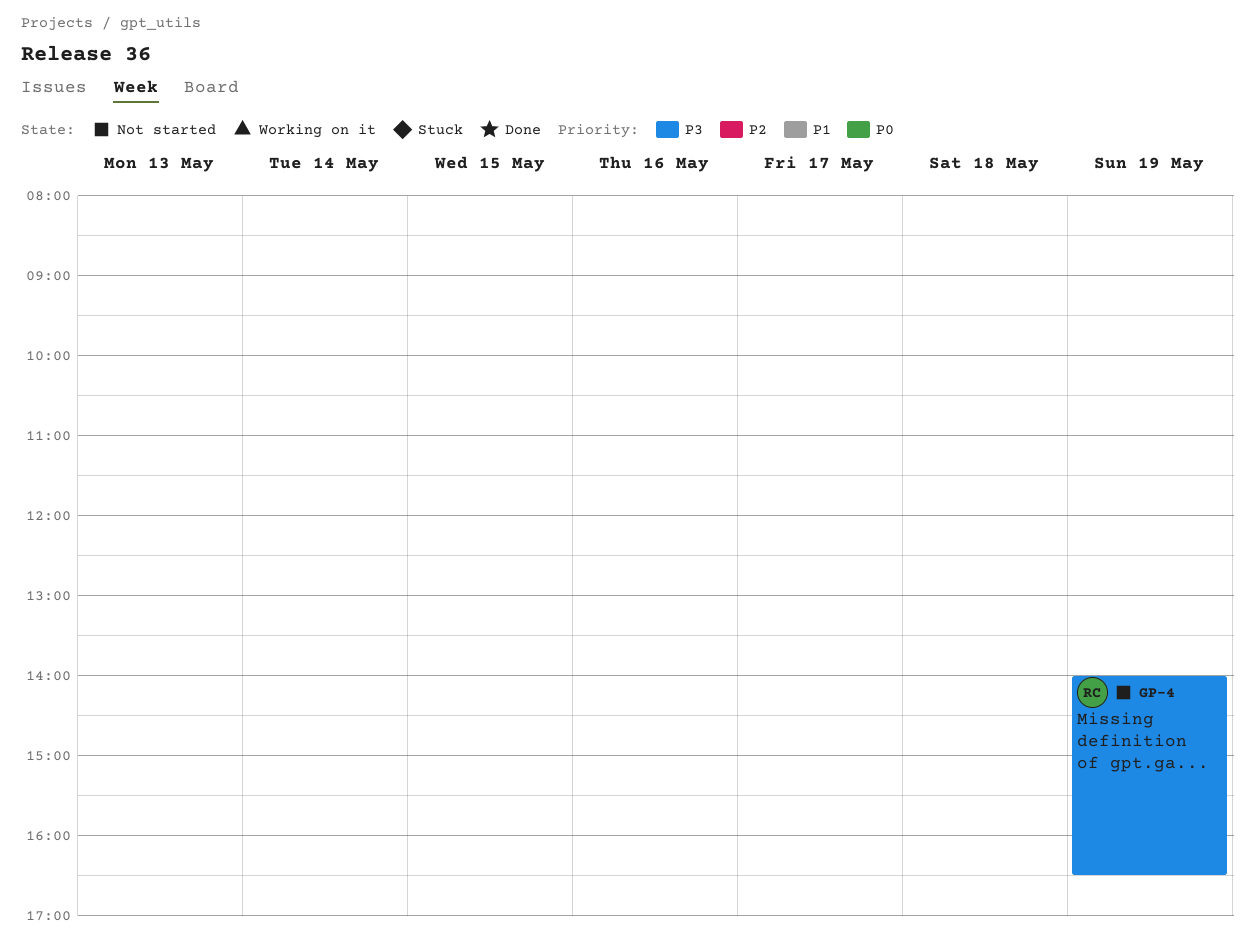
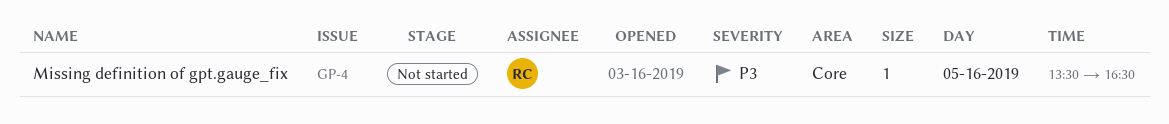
GP-4, day: May 19 -> May 16
GP-4, begins: 14:00 -> 13:30

